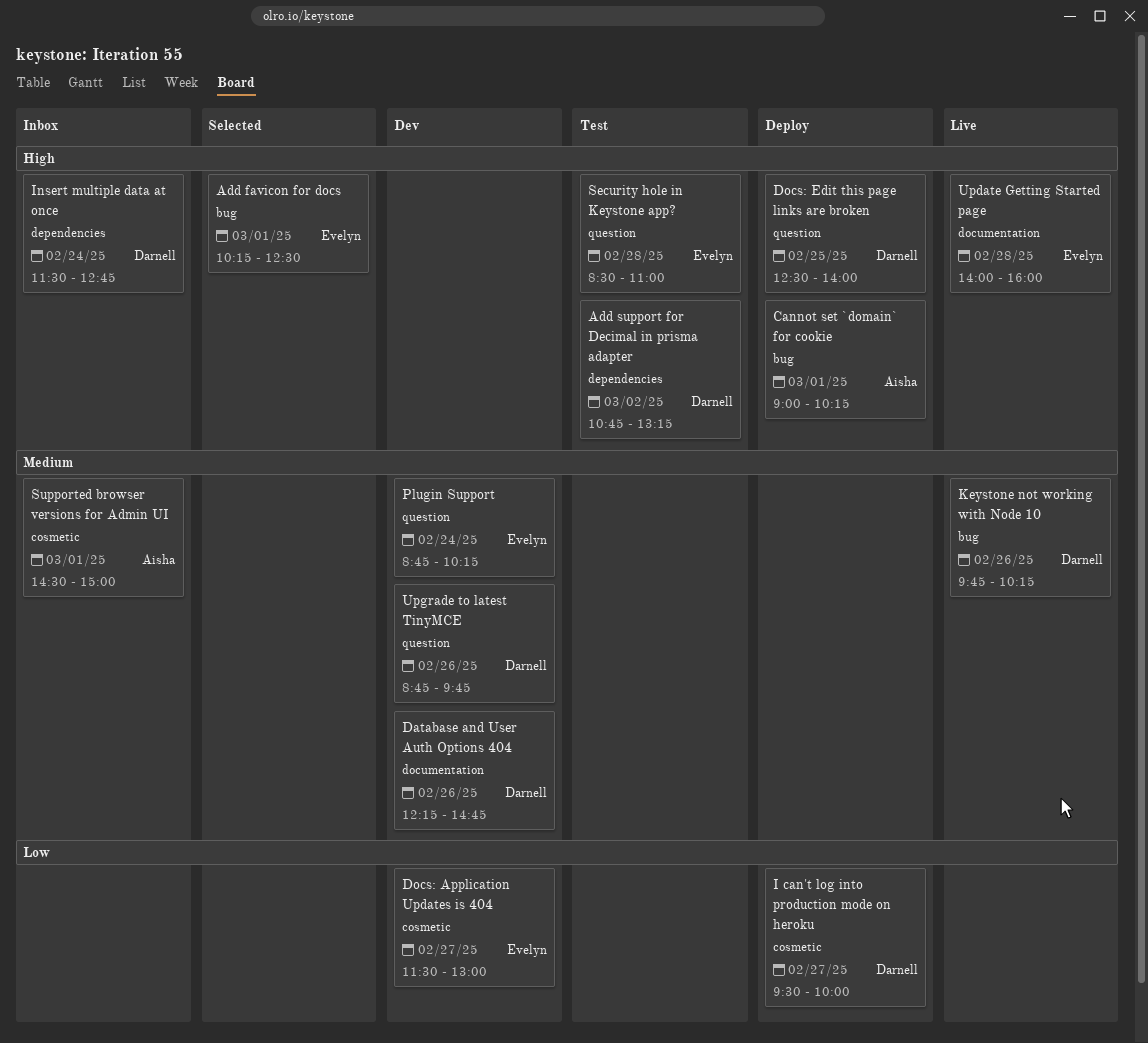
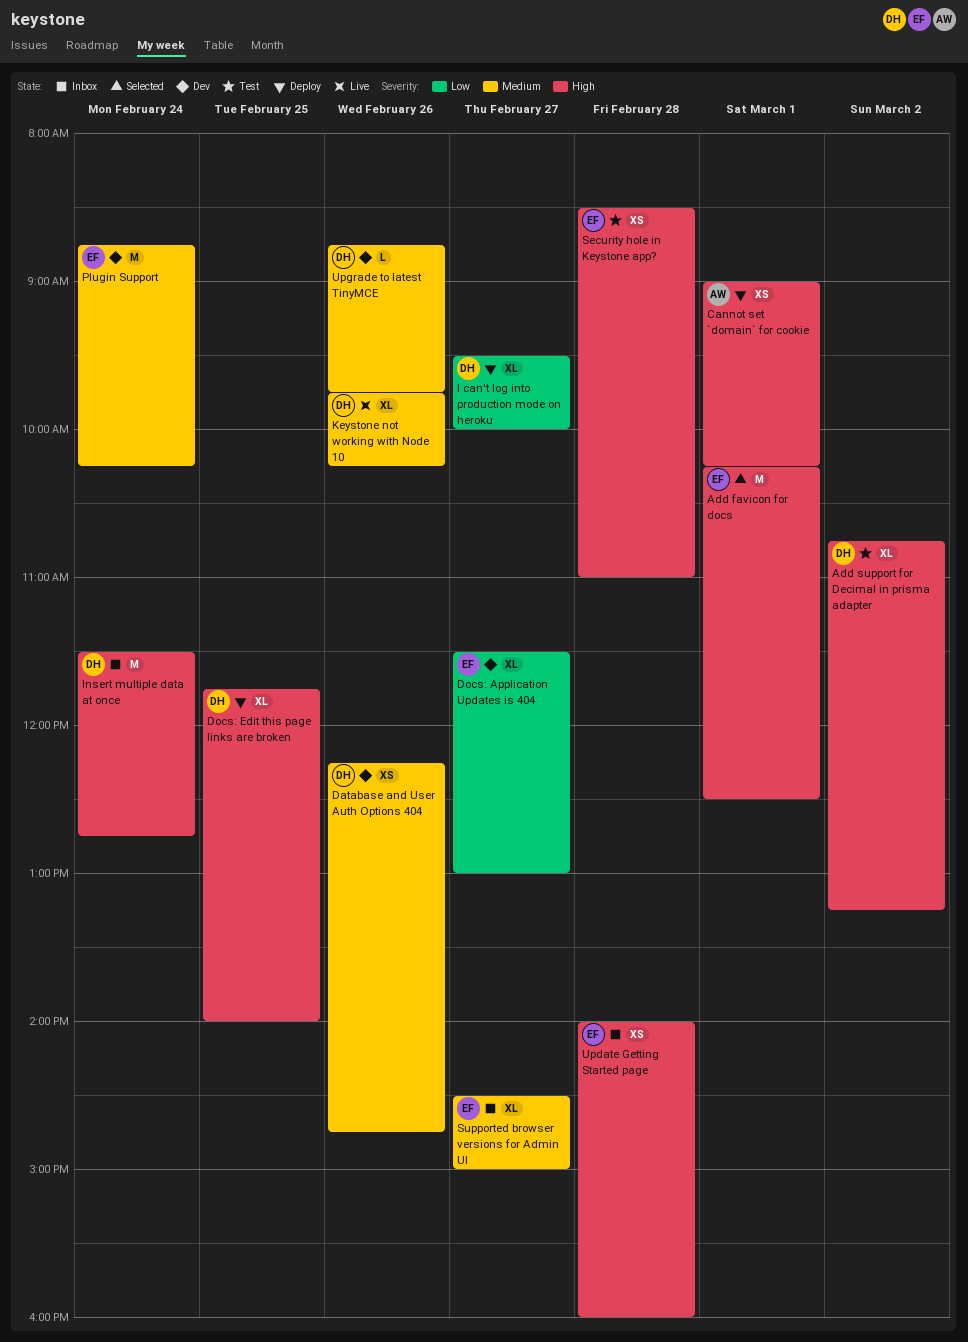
Docs: Edit this page links are broken, begins: 12:30 -> 11:45
Supported browser versions for Admin UI, owner: Aisha -> Evelyn
Supported browser versions for Admin UI, day: Mar 1 -> Feb 27
Update Getting Started page, status: Live -> Inbox

